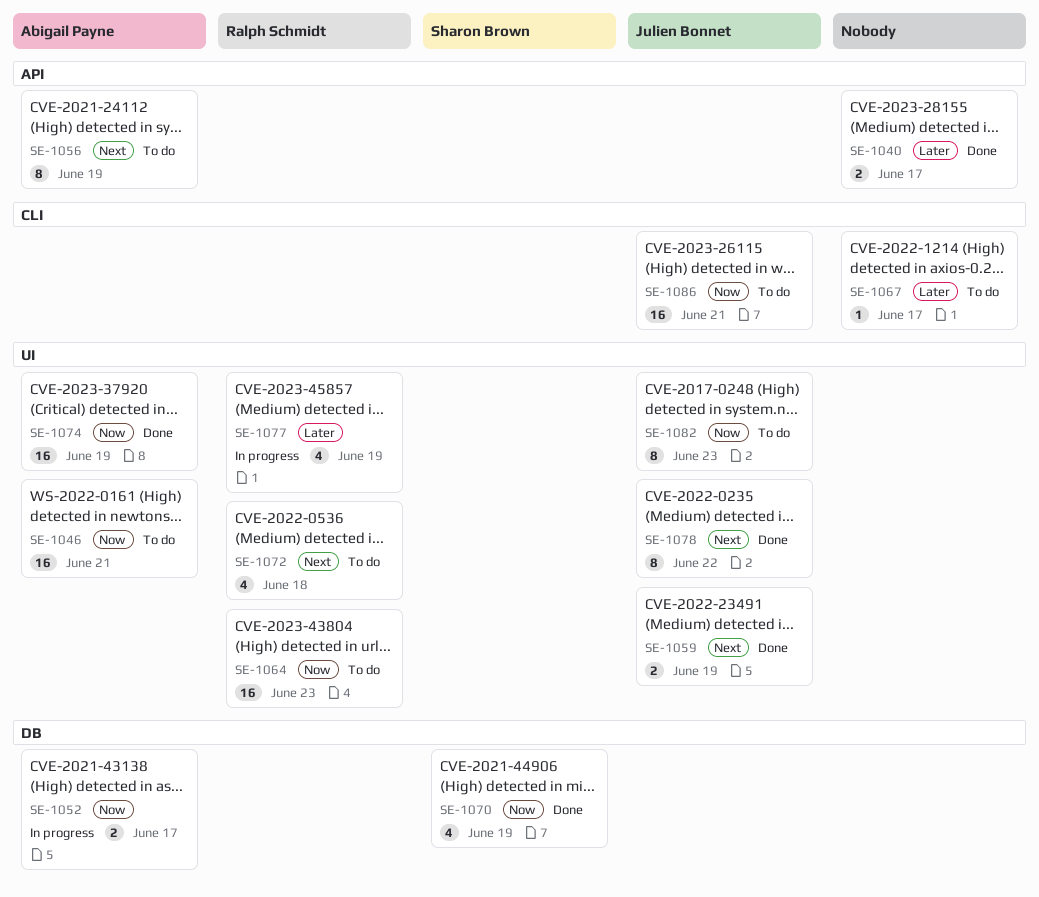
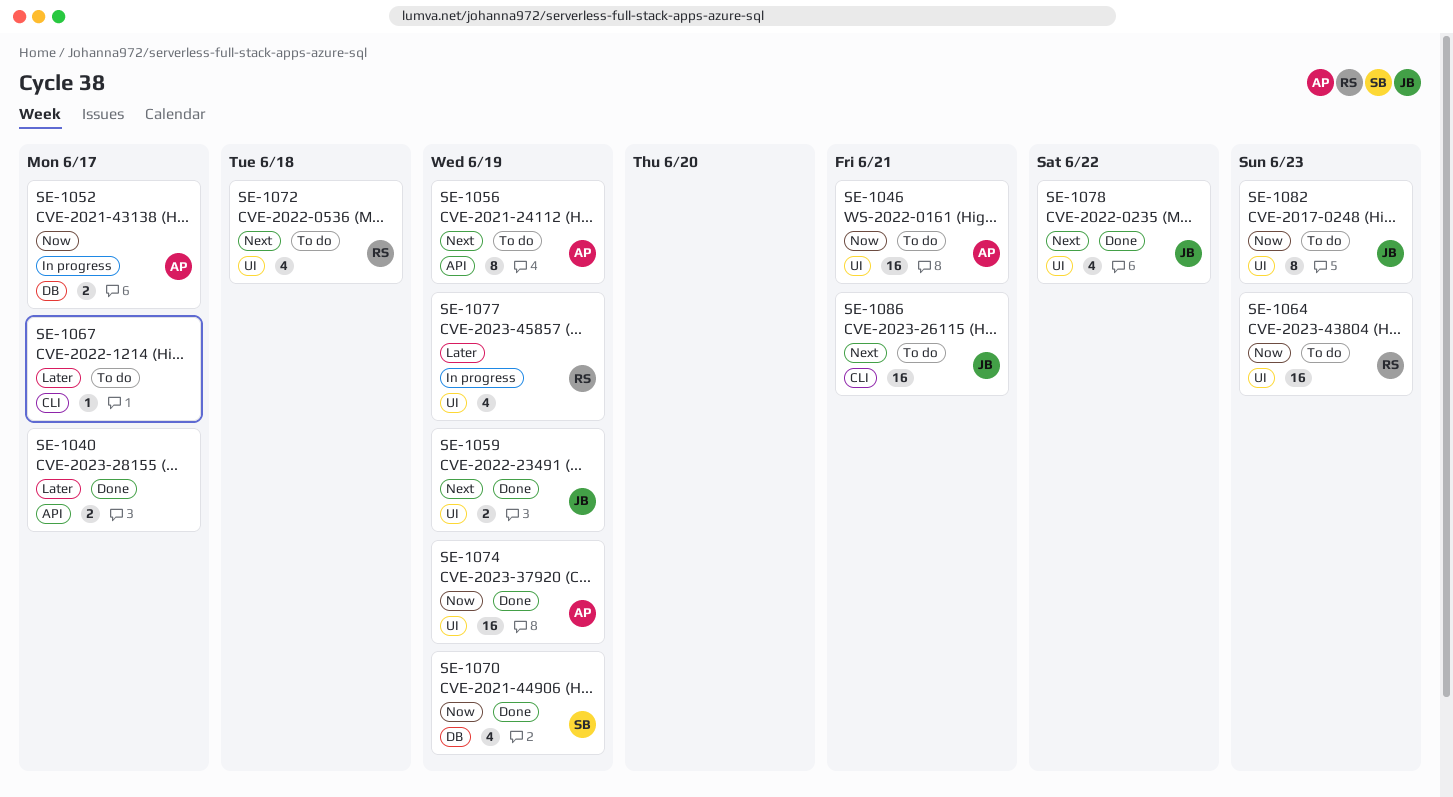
SE-1078, estimate: 8 -> 4
SE-1086, priority: Now -> Next

